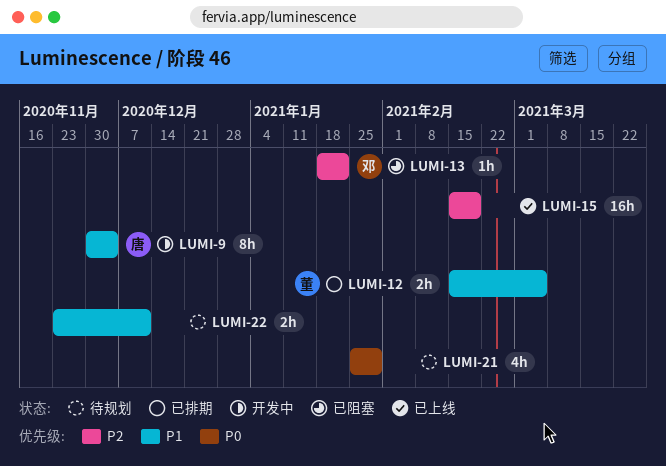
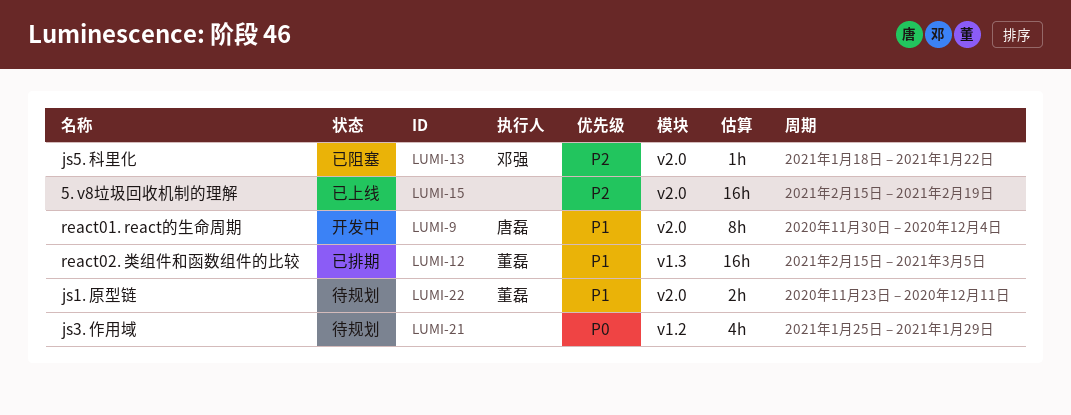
LUMI-12, estimate: 2h -> 16h
LUMI-22, owner: none -> 董磊

